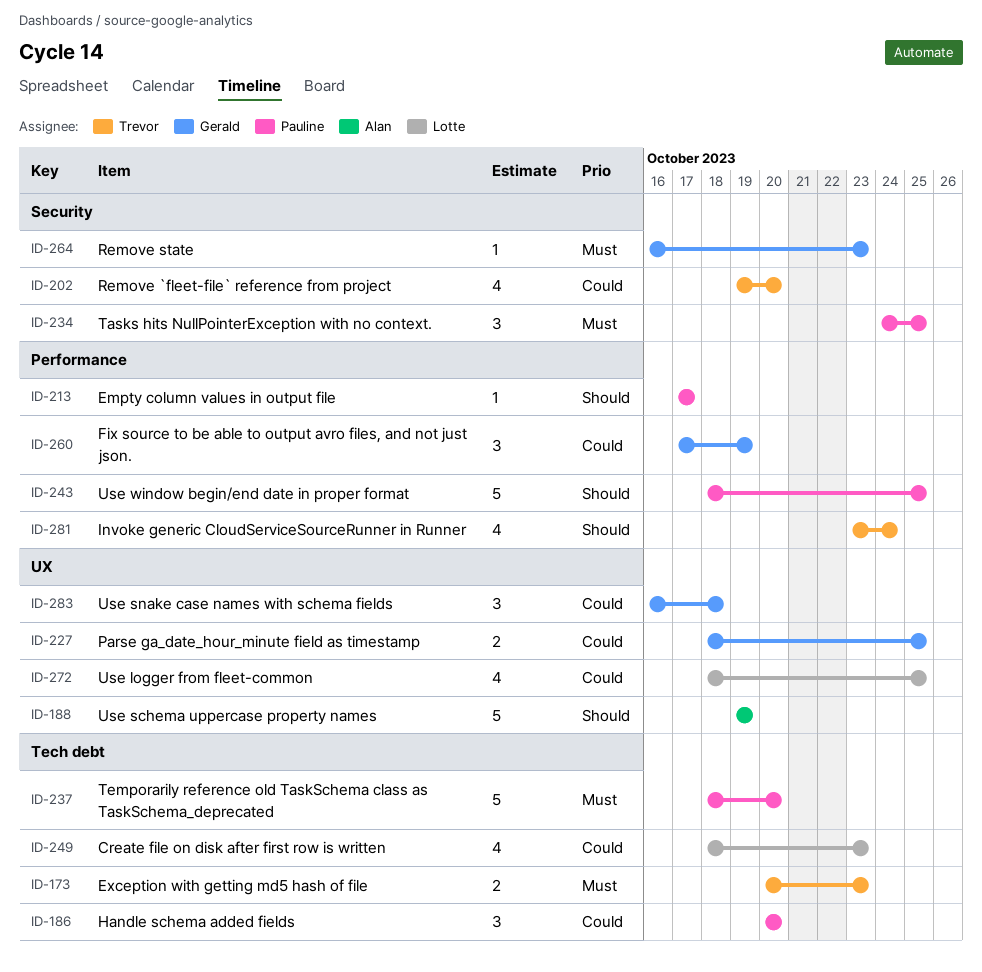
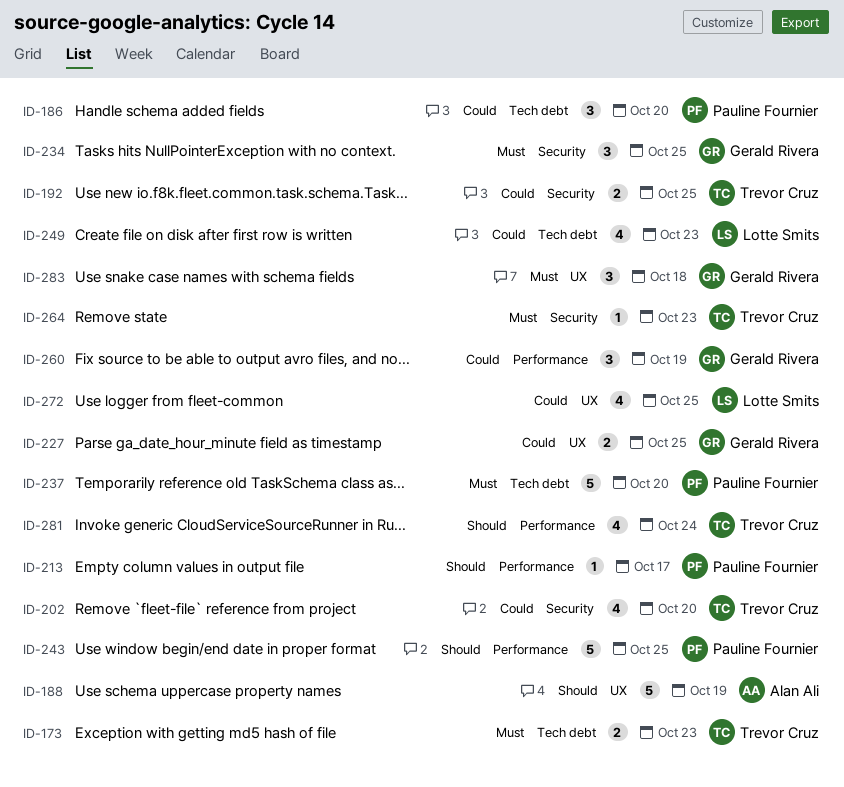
ID-192: none -> present
ID-234, owner: Pauline Fournier -> Gerald Rivera
ID-264, owner: Gerald Rivera -> Trevor Cruz
ID-283, priority: Could -> Must

